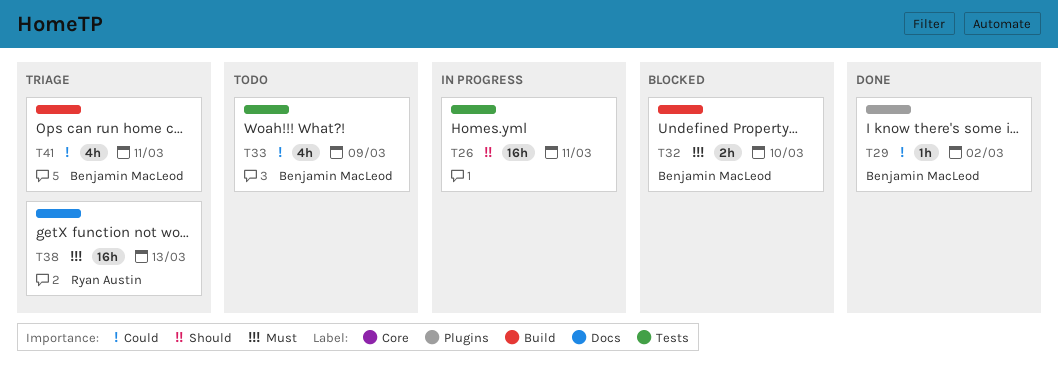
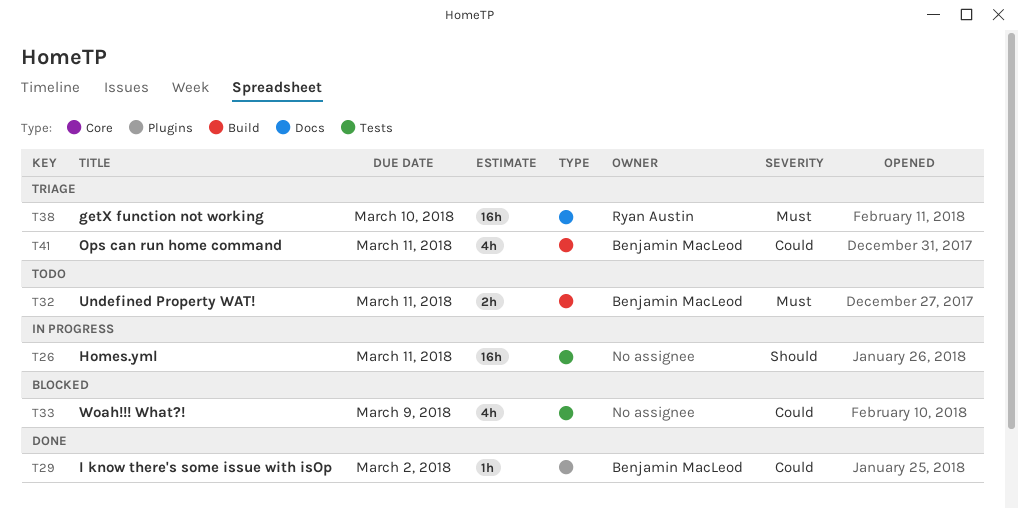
T32, status: Blocked -> Todo
T32, due: Mar 10 -> Mar 11
T33, status: Todo -> Blocked
T33, owner: Benjamin MacLeod -> none
T38, due: Mar 13 -> Mar 10

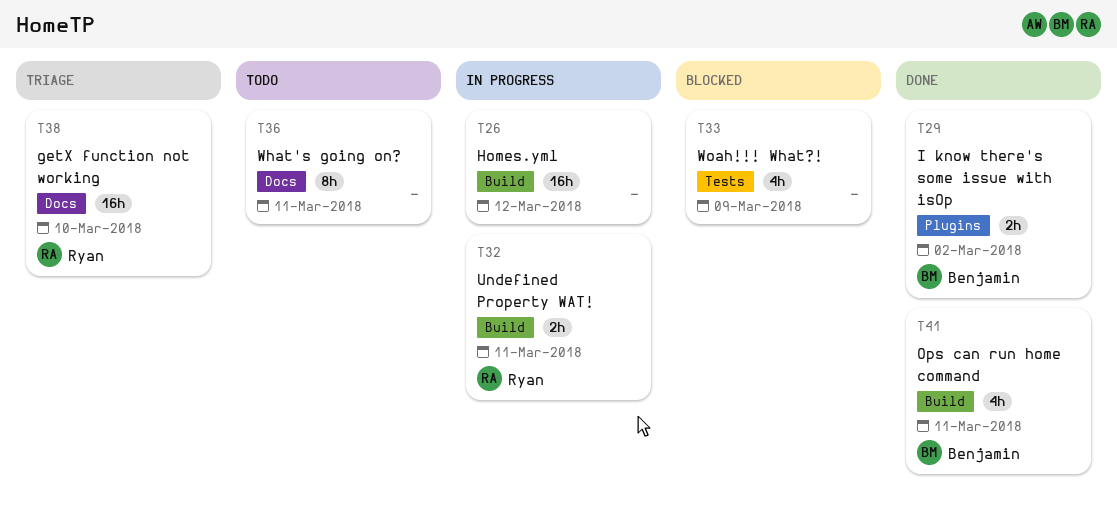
T26, label: Tests -> Build
T26, due: Mar 11 -> Mar 12
T29, estimate: 1h -> 2h
T32, status: Todo -> In progress
T32, owner: Benjamin MacLeod -> Ryan Austin
T36: none -> present
T41, status: Triage -> Done

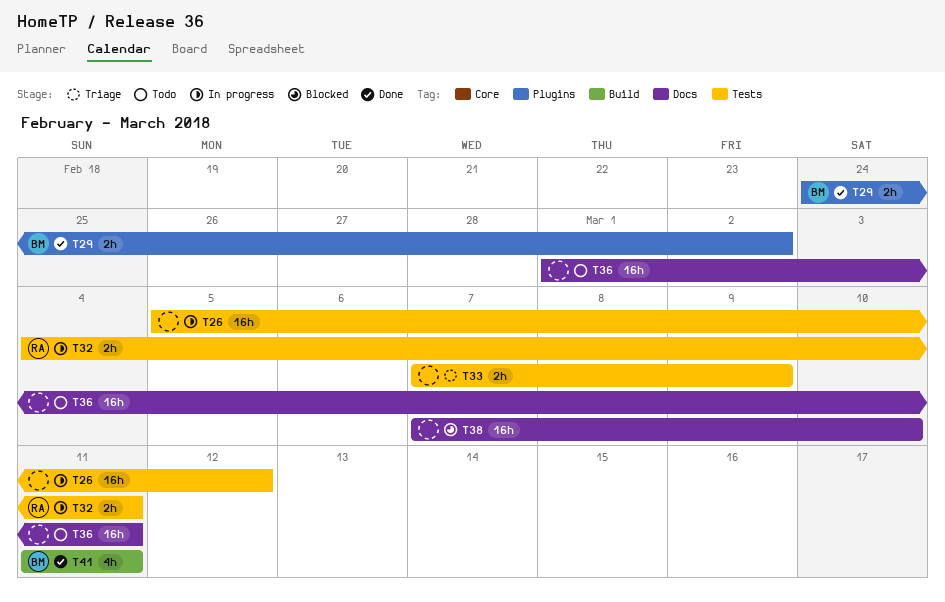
T26, label: Build -> Tests
T32, label: Build -> Tests
T33, status: Blocked -> Triage
T33, estimate: 4h -> 2h
T36, estimate: 8h -> 16h
T38, status: Triage -> Blocked
T38, owner: Ryan -> none

